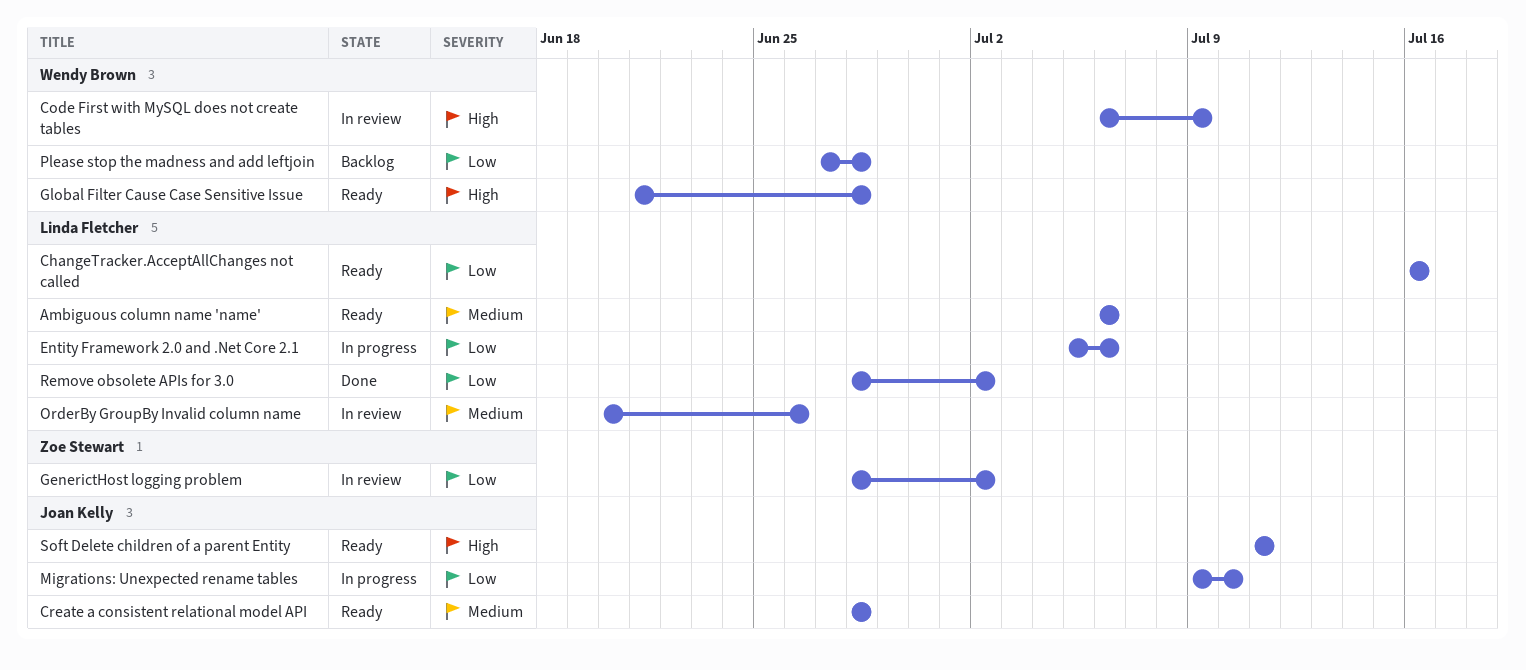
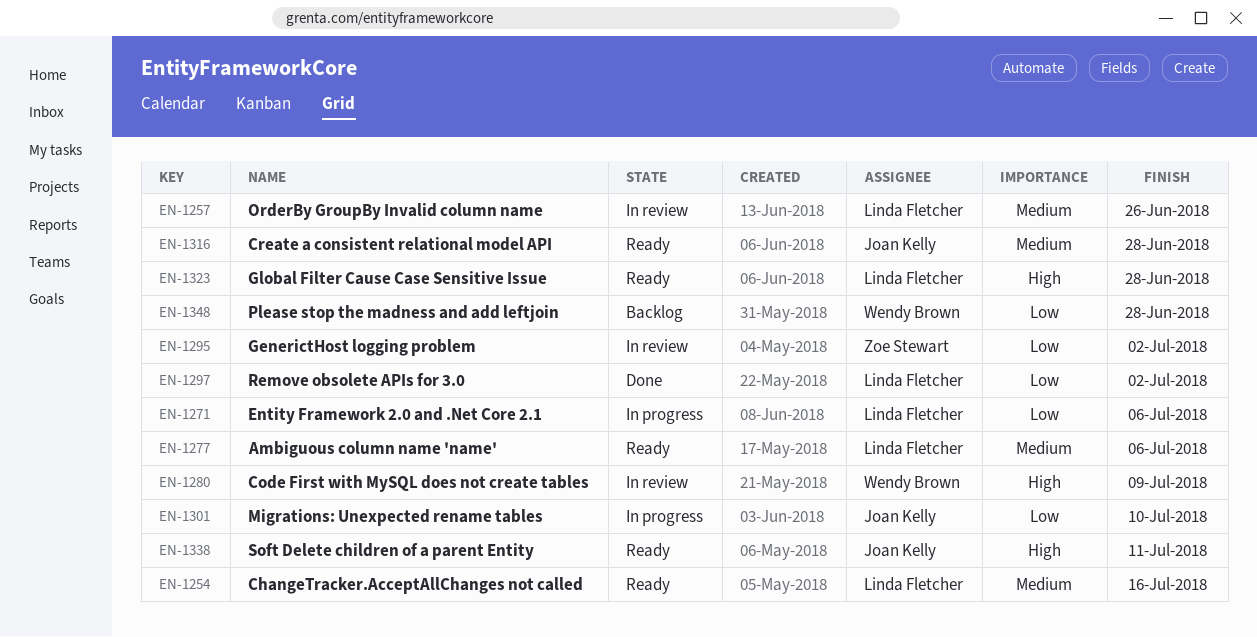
ChangeTracker.AcceptAllChanges not called, priority: Low -> Medium
Global Filter Cause Case Sensitive Issue, owner: Wendy Brown -> Linda Fletcher

